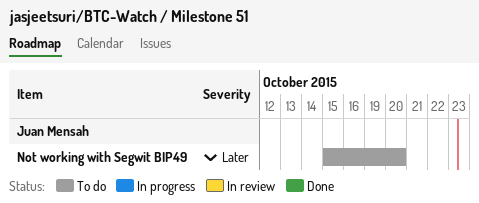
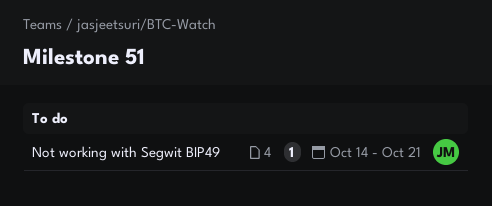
Not working with Segwit BIP49, start: Oct 15 -> Oct 14
Not working with Segwit BIP49, due: Oct 20 -> Oct 21

